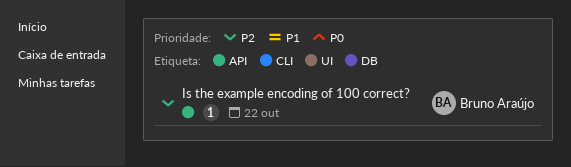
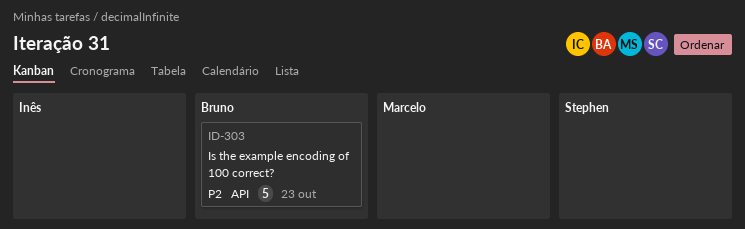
Is the example encoding of 100 correct?, estimate: 1 -> 5
Is the example encoding of 100 correct?, due: Oct 22 -> Oct 23

